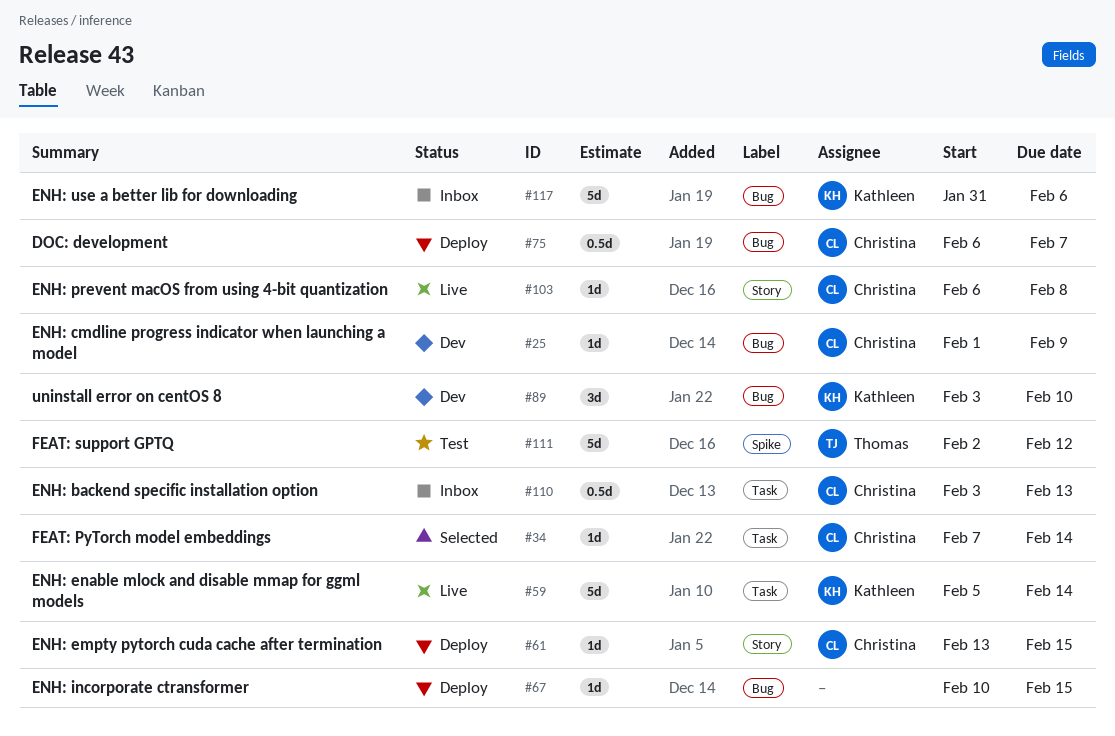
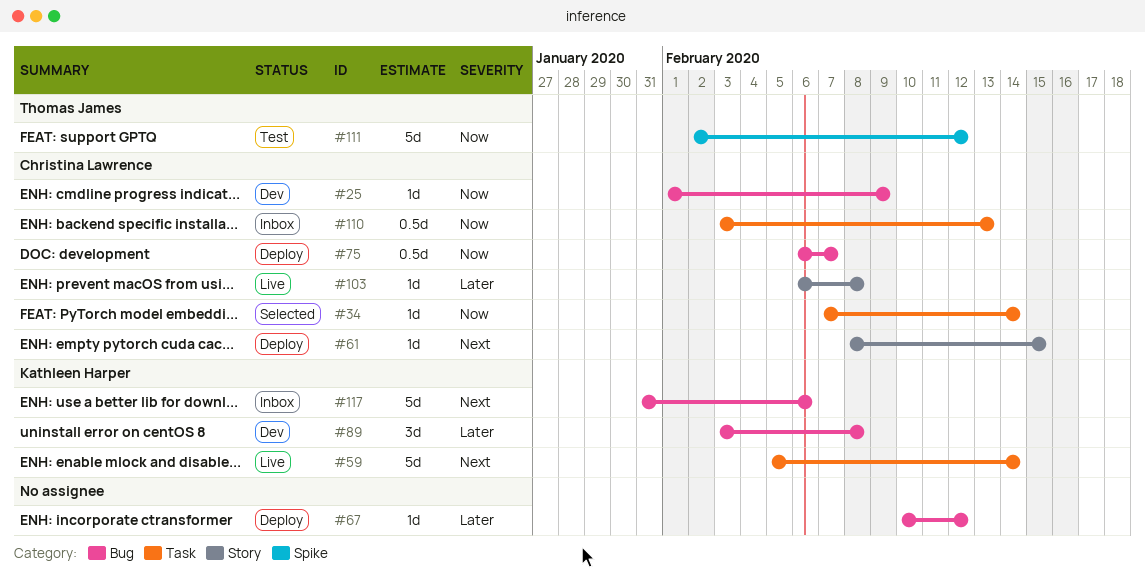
#61, start: Feb 13 -> Feb 8
#67, due: Feb 15 -> Feb 12
#89, due: Feb 10 -> Feb 8

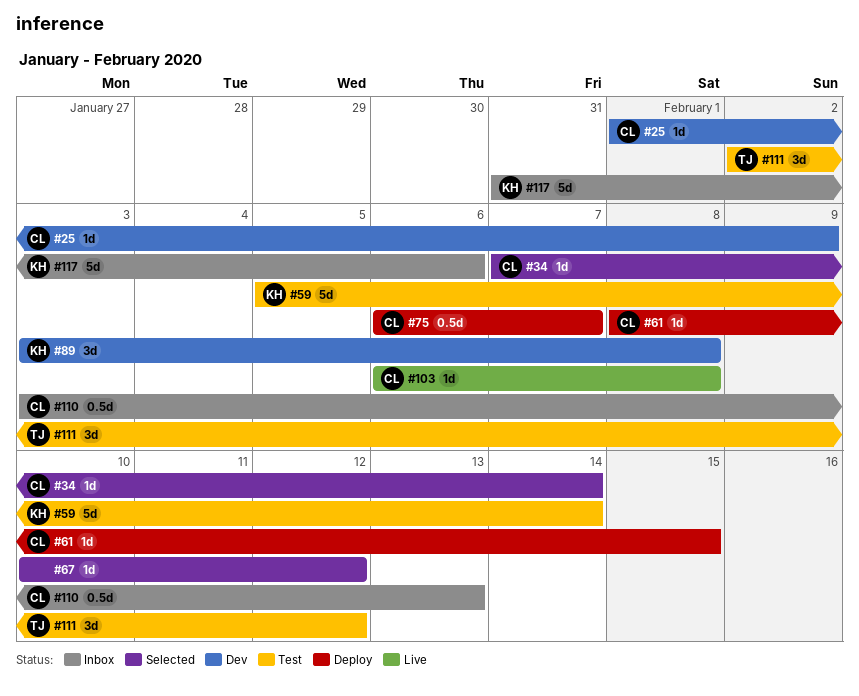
#59, status: Live -> Test
#67, status: Deploy -> Selected
#111, estimate: 5d -> 3d

